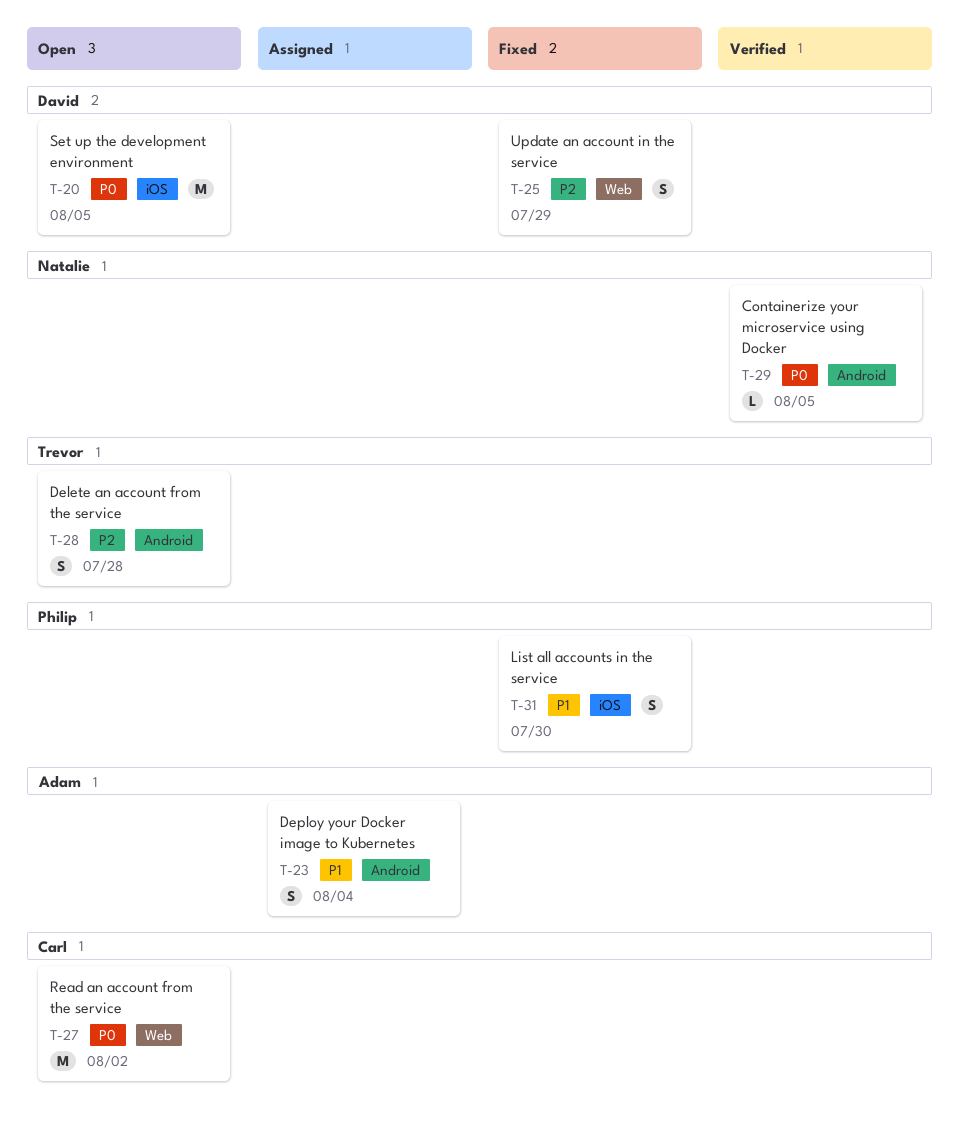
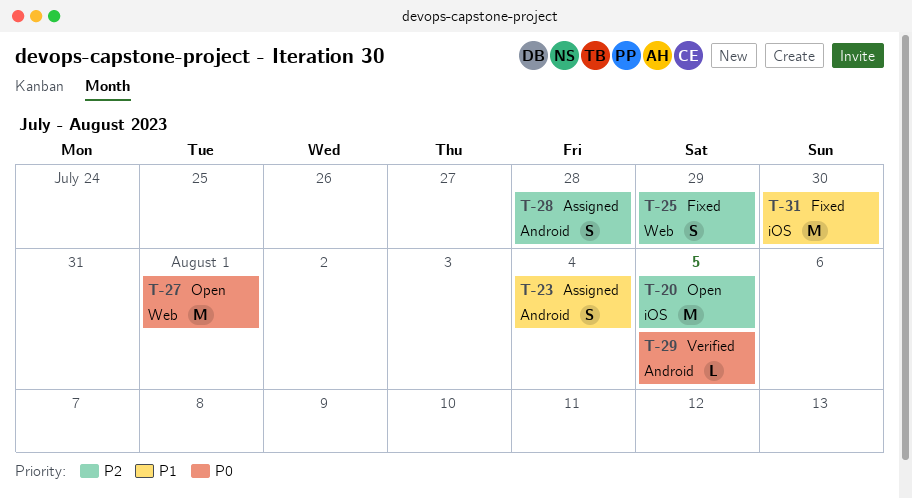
T-20, priority: P0 -> P2
T-27, due: Aug 2 -> Aug 1
T-28, status: Open -> Assigned
T-31, estimate: S -> M

